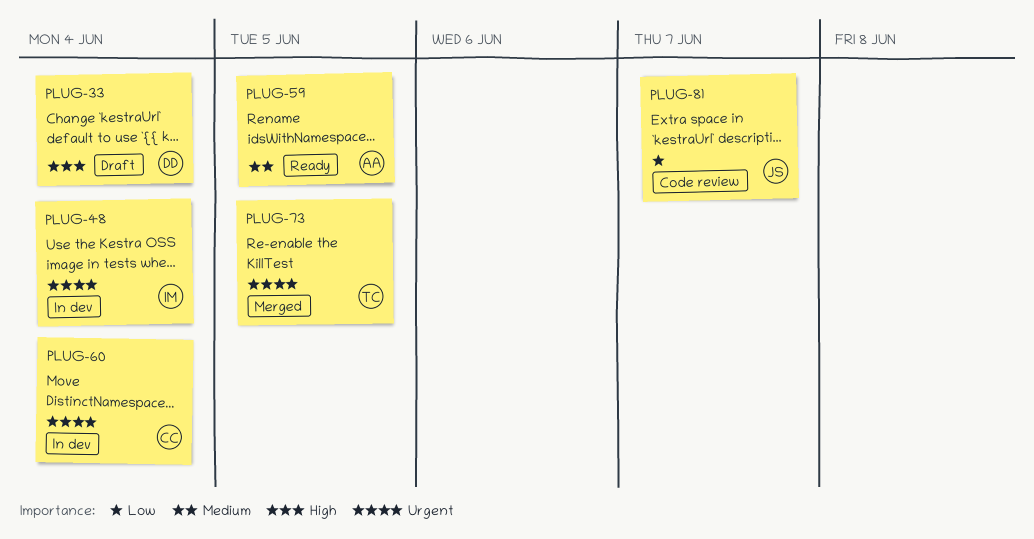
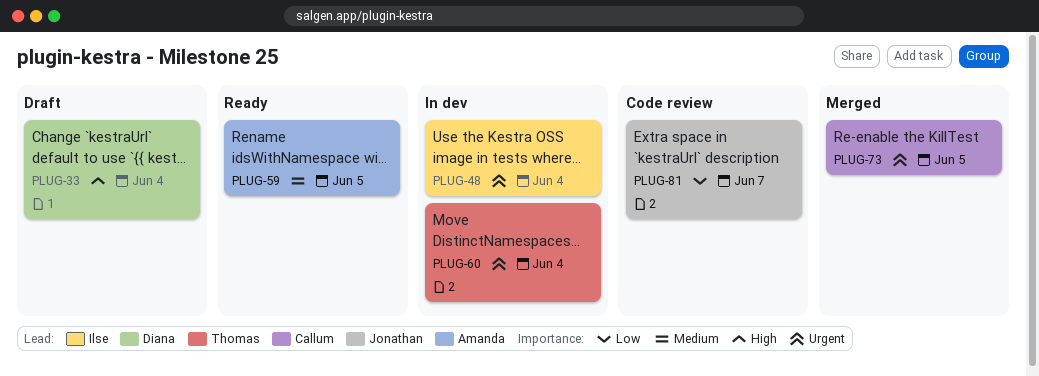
PLUG-60, owner: Callum -> Thomas
PLUG-73, owner: Thomas -> Callum

